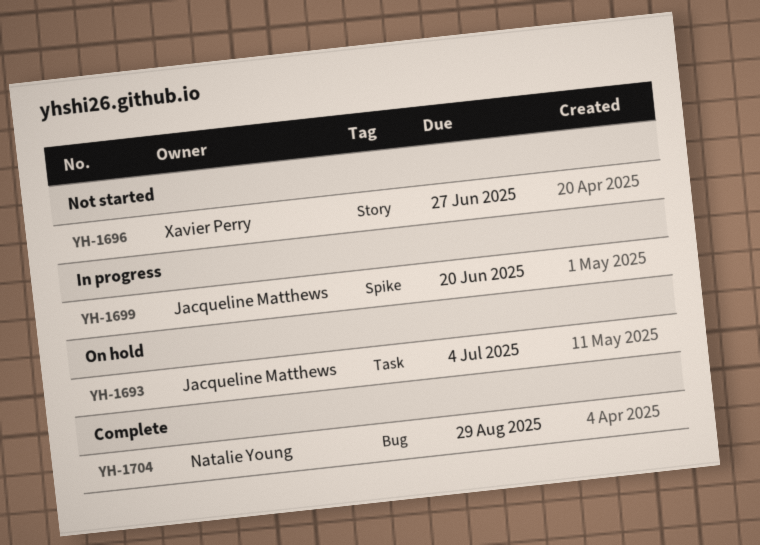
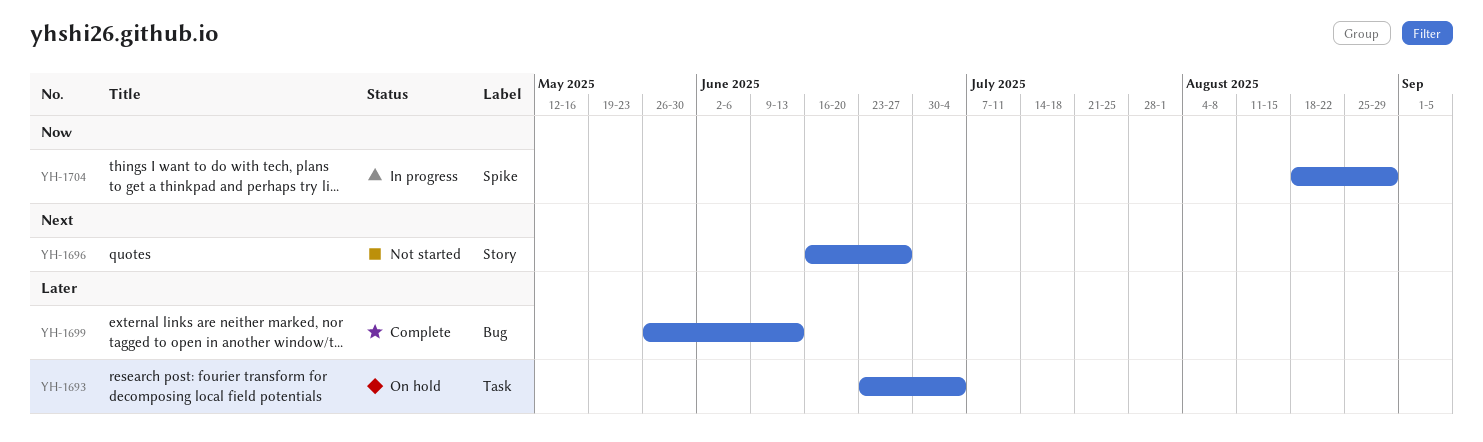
YH-1699, status: In progress -> Complete
YH-1699, label: Spike -> Bug
YH-1699, due: Jun 20 -> Jun 13
YH-1704, status: Complete -> In progress
YH-1704, label: Bug -> Spike

